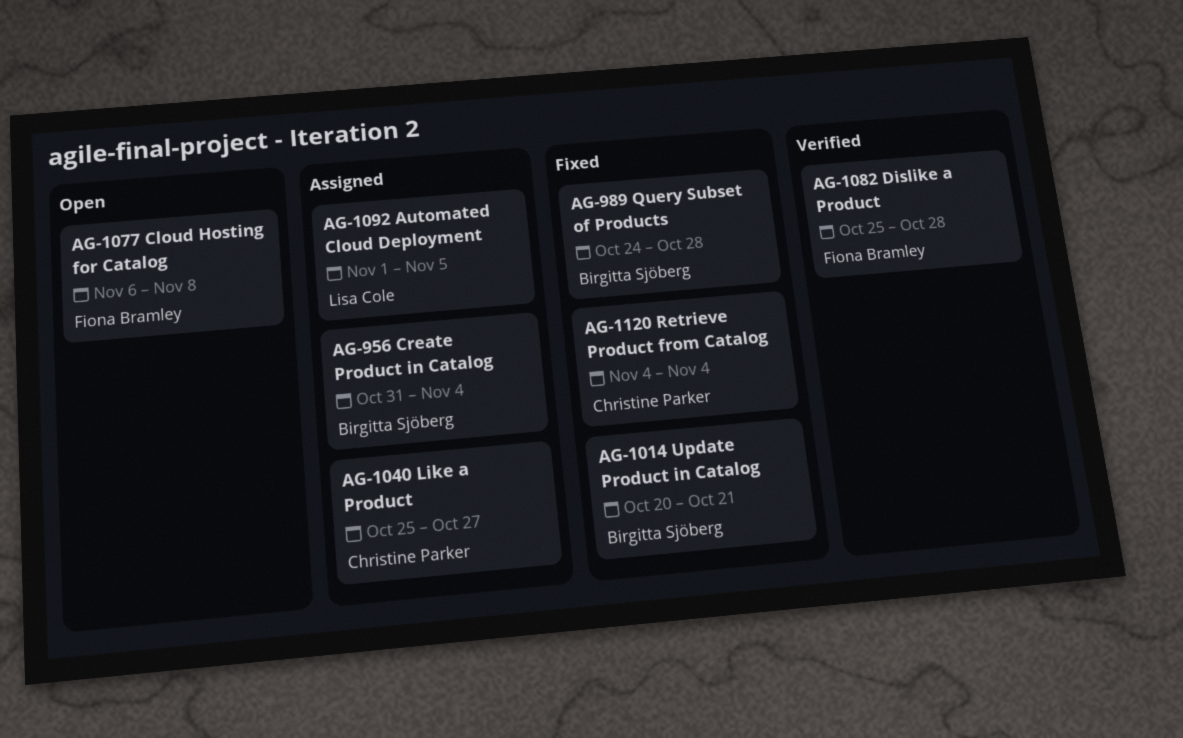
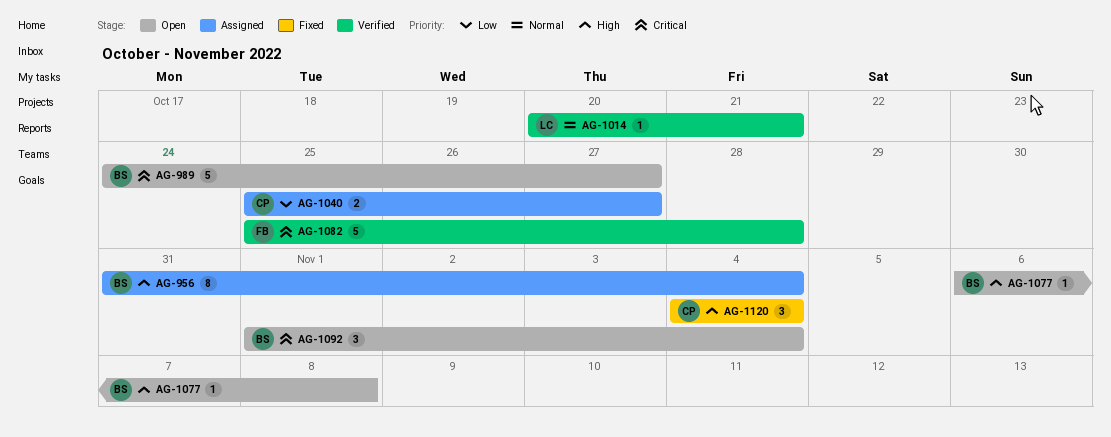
AG-989, status: Fixed -> Open
AG-989, due: Oct 28 -> Oct 27
AG-1014, status: Fixed -> Verified
AG-1014, owner: Birgitta Sjöberg -> Lisa Cole
AG-1077, owner: Fiona Bramley -> Birgitta Sjöberg
AG-1092, status: Assigned -> Open
AG-1092, owner: Lisa Cole -> Birgitta Sjöberg
AG-1092, due: Nov 5 -> Nov 4

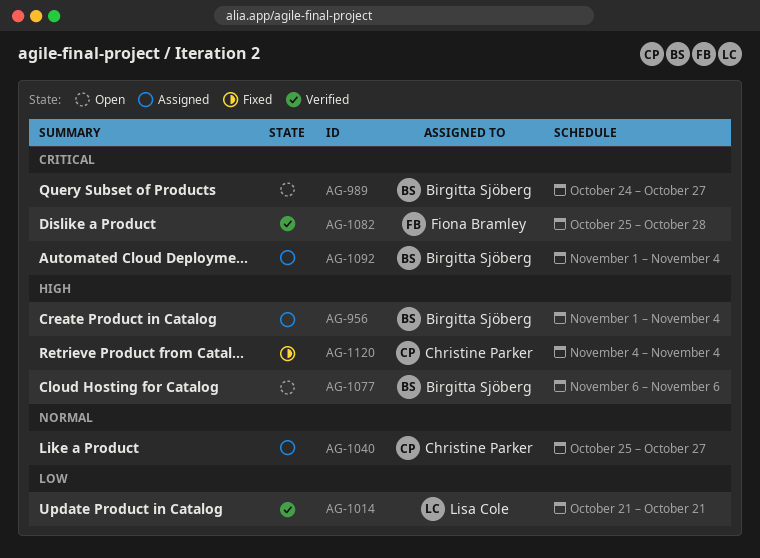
AG-956, start: Oct 31 -> Nov 1
AG-1014, priority: Normal -> Low
AG-1014, start: Oct 20 -> Oct 21
AG-1040, priority: Low -> Normal
AG-1077, due: Nov 8 -> Nov 6
AG-1092, status: Open -> Assigned

